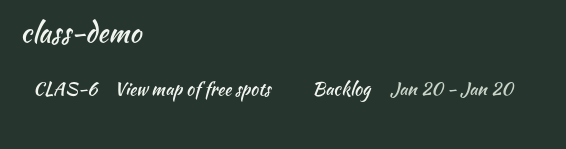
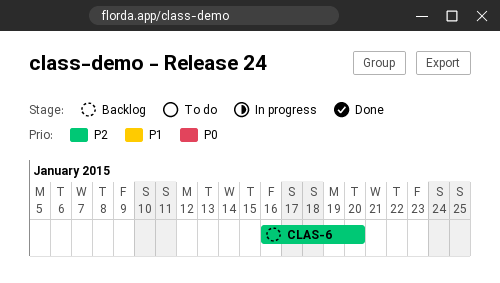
CLAS-6, start: Jan 20 -> Jan 16

